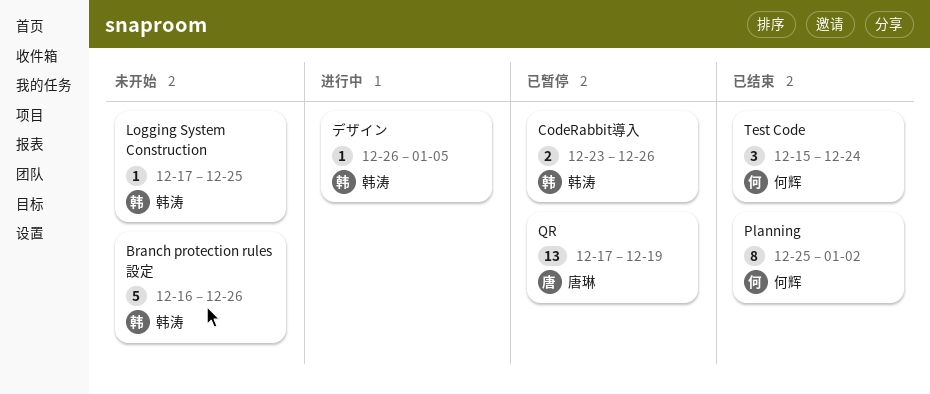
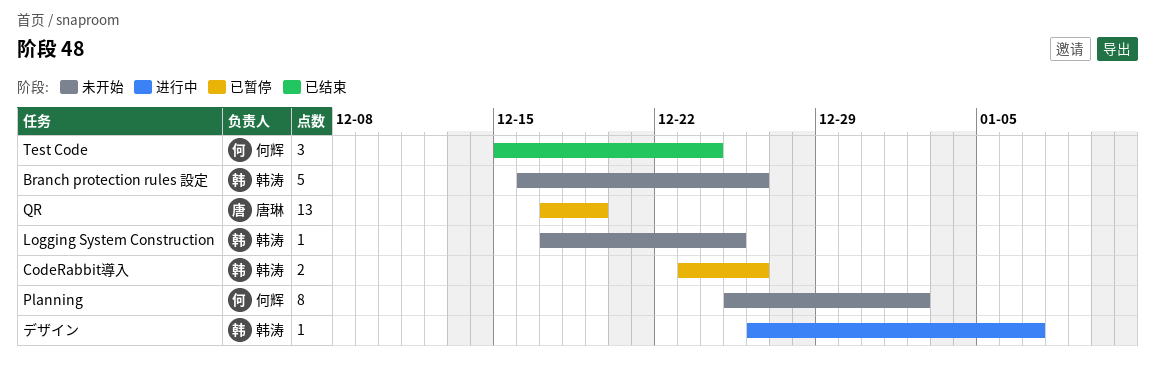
Planning, status: 已结束 -> 未开始
デザイン, due: Jan 5 -> Jan 7

